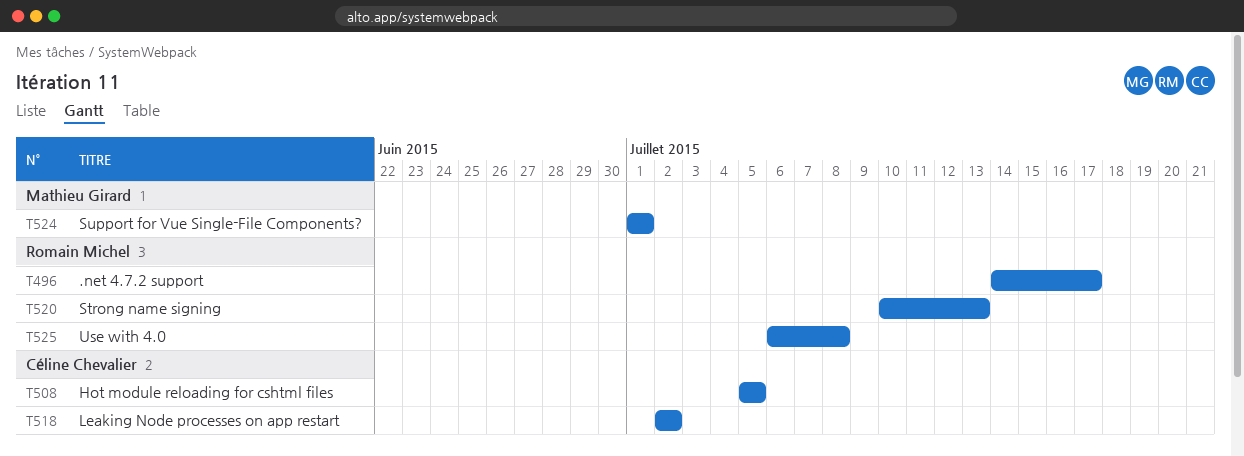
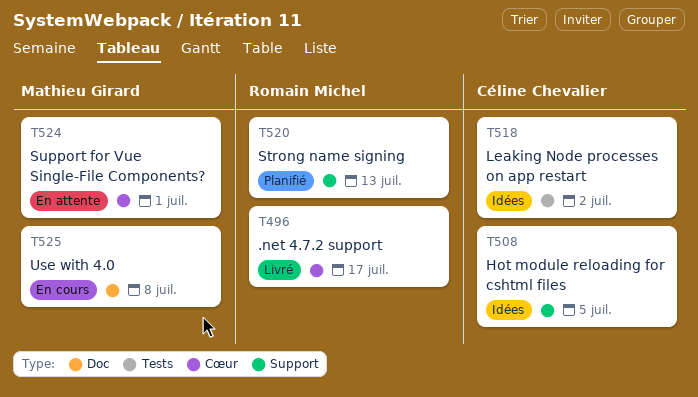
T525, owner: Romain Michel -> Mathieu Girard

